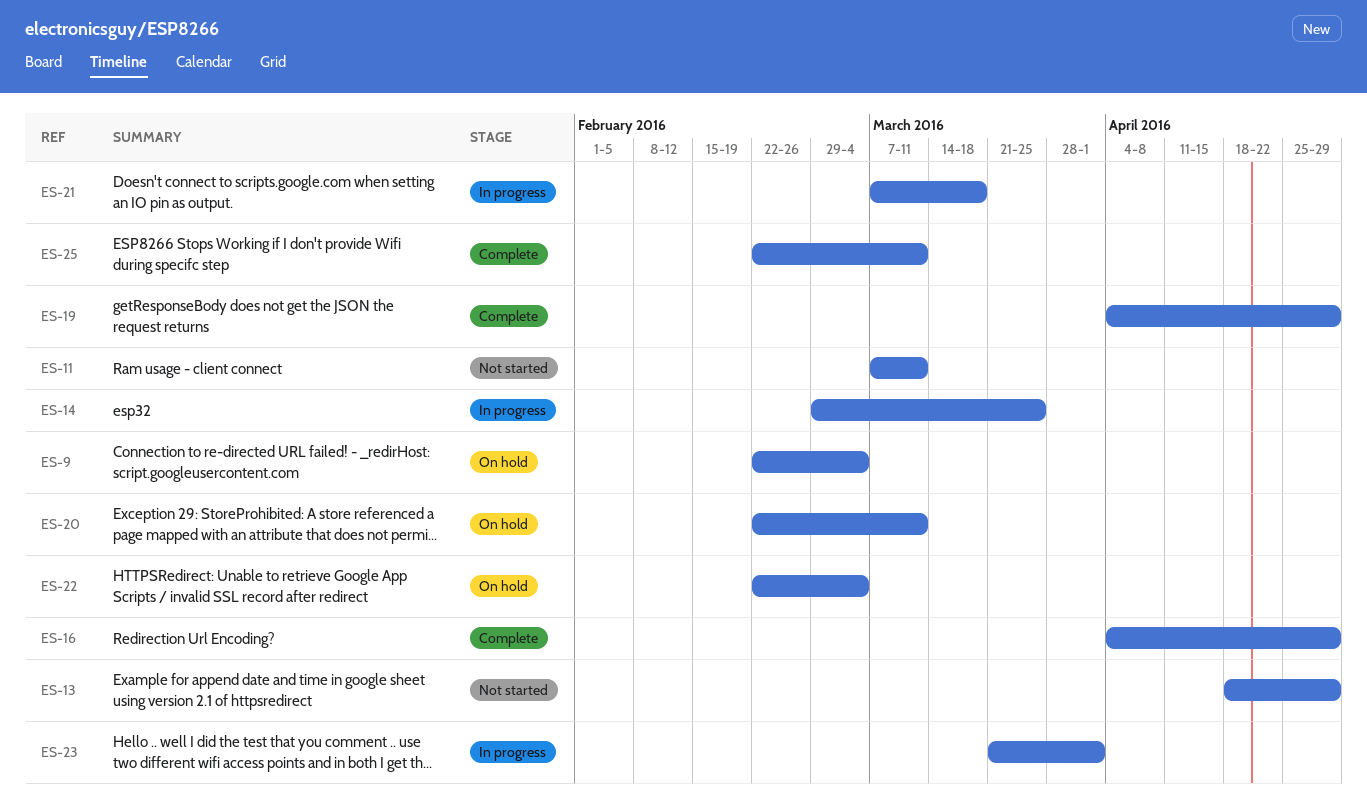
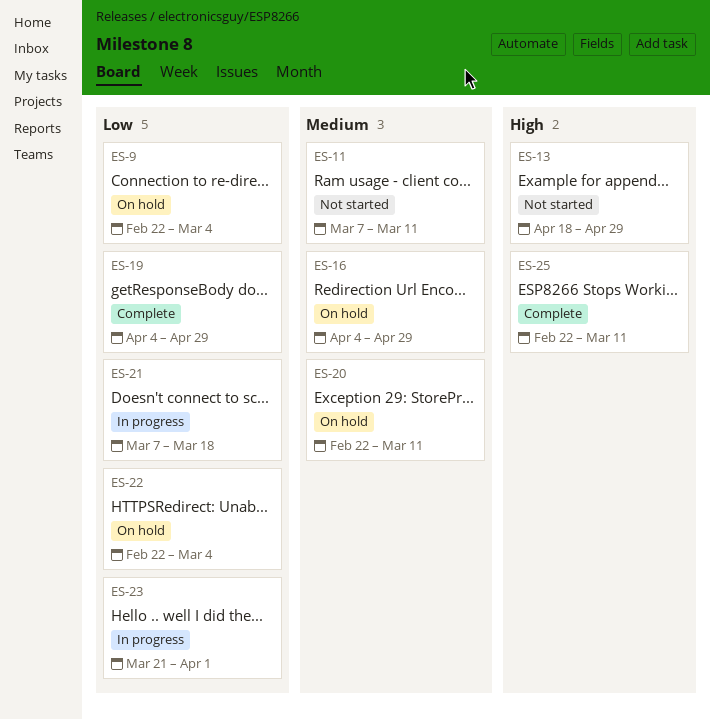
ES-14: present -> none
ES-16, status: Complete -> On hold

